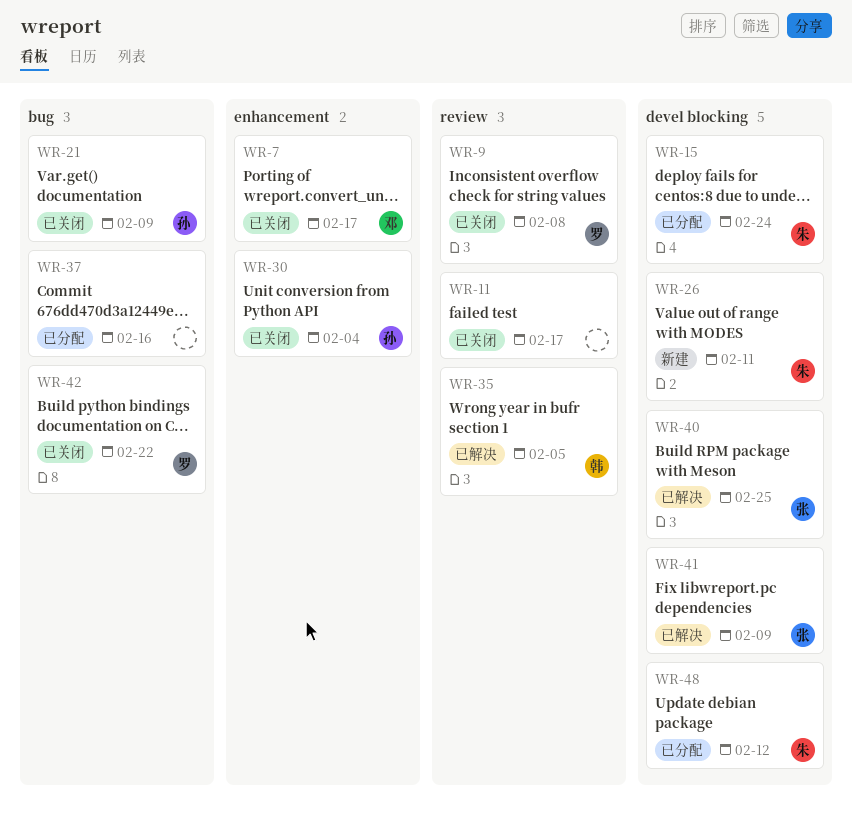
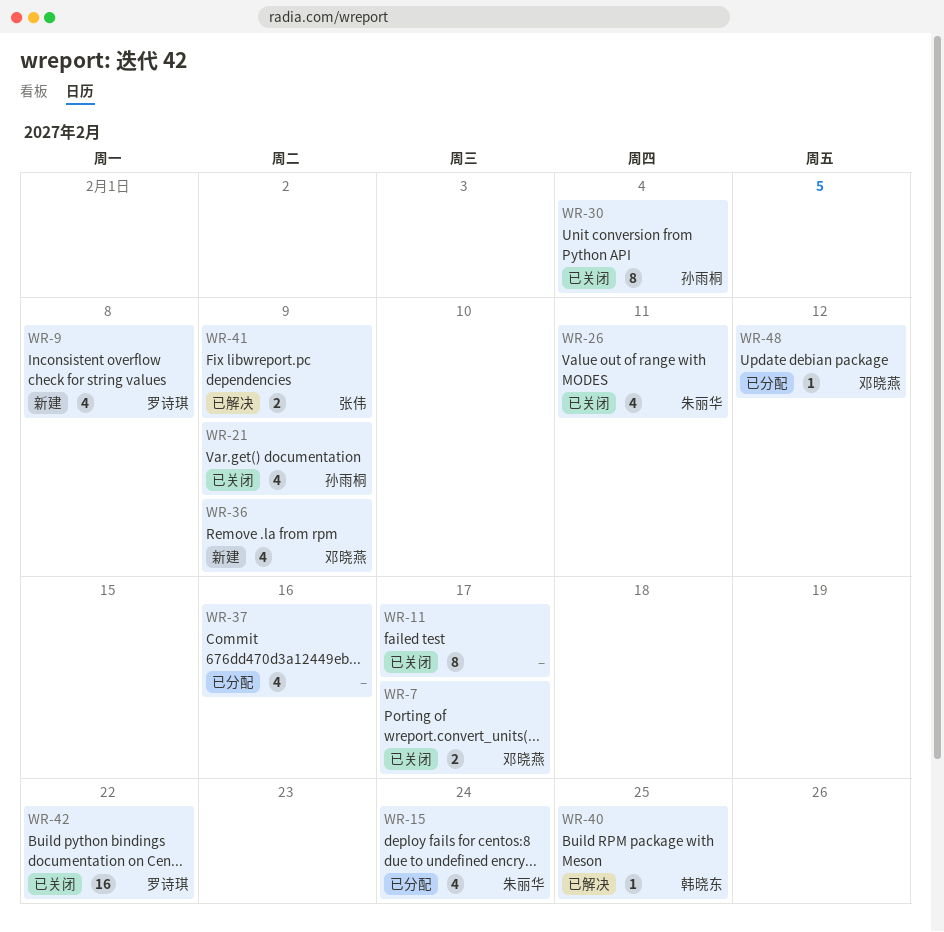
WR-9, status: 已关闭 -> 新建
WR-26, status: 新建 -> 已关闭
WR-35: present -> none
WR-36: none -> present
WR-40, owner: 张伟 -> 韩晓东
WR-48, owner: 朱丽华 -> 邓晓燕

